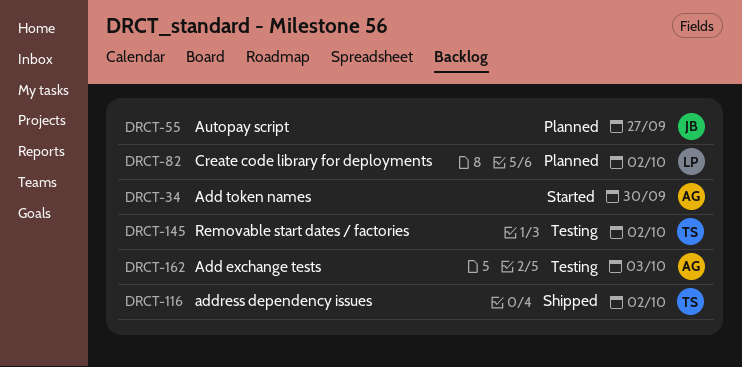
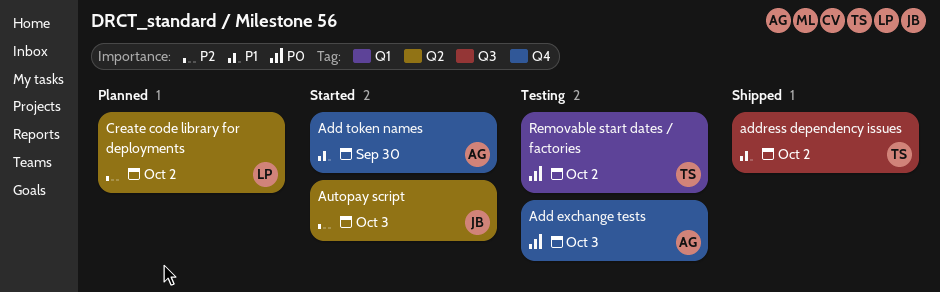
Autopay script, status: Planned -> Started
Autopay script, due: Sep 27 -> Oct 3

